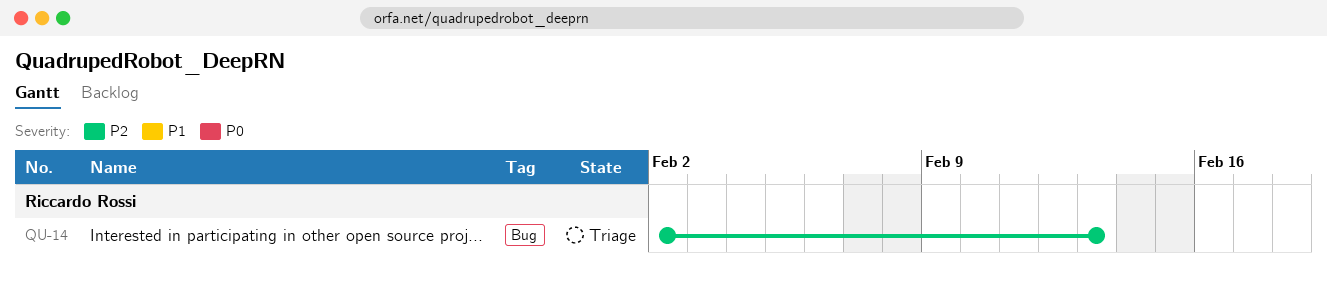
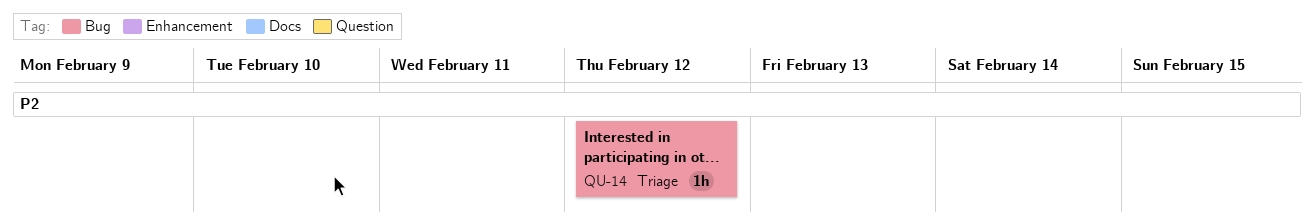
QU-14, due: Feb 13 -> Feb 12

